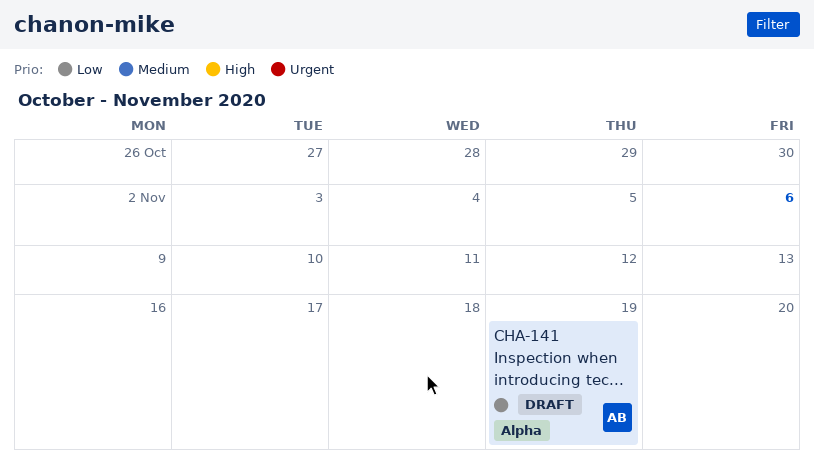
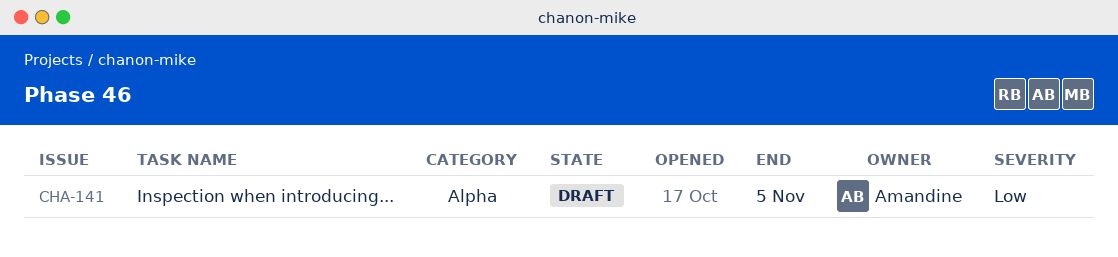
CHA-141, due: Nov 19 -> Nov 5

